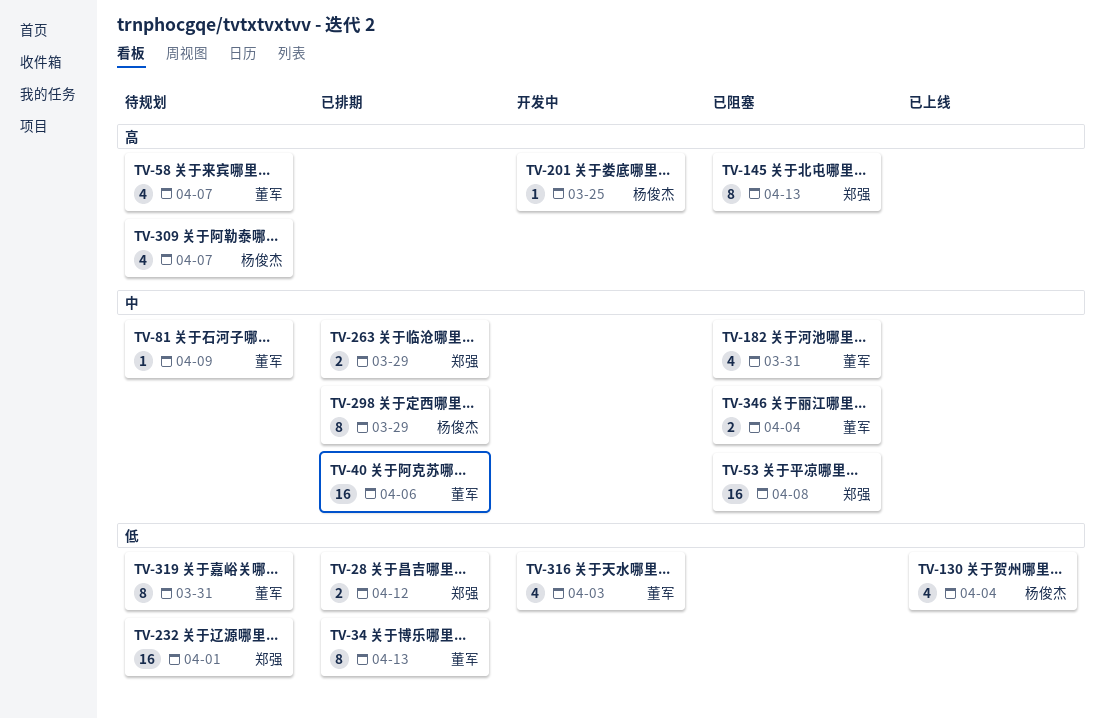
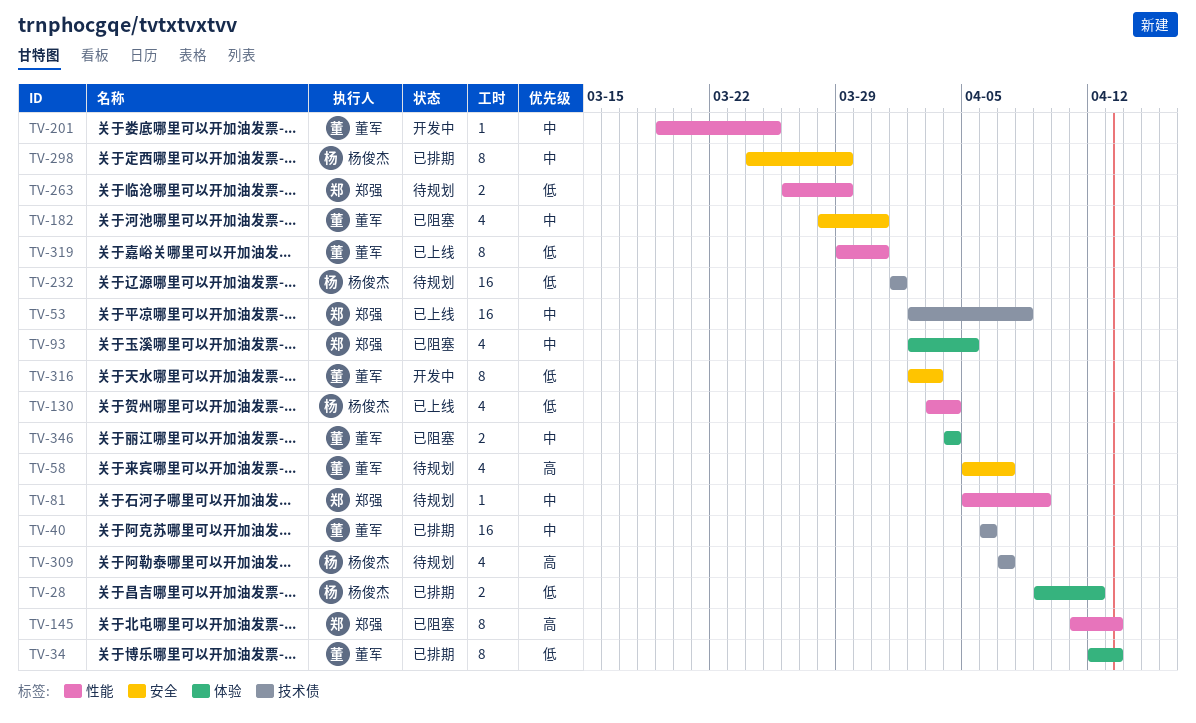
TV-28, owner: 郑强 -> 杨俊杰
TV-53, status: 已阻塞 -> 已上线
TV-81, owner: 董军 -> 郑强
TV-93: none -> present
TV-201, owner: 杨俊杰 -> 董军
TV-201, priority: 高 -> 中
TV-232, owner: 郑强 -> 杨俊杰
TV-263, status: 已排期 -> 待规划
TV-263, priority: 中 -> 低
TV-316, estimate: 4 -> 8
TV-319, status: 待规划 -> 已上线

